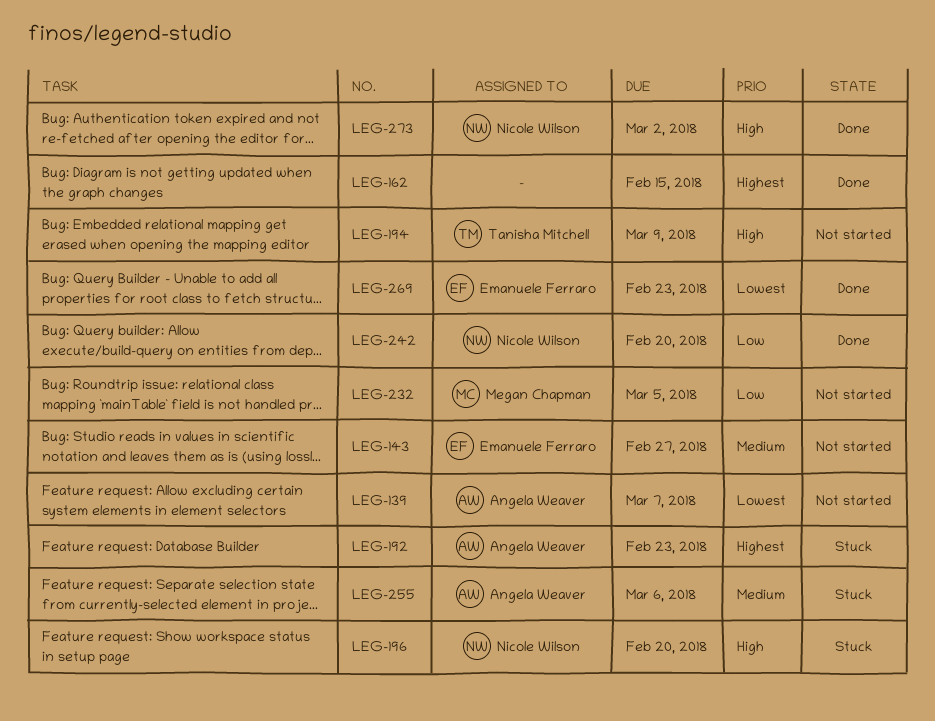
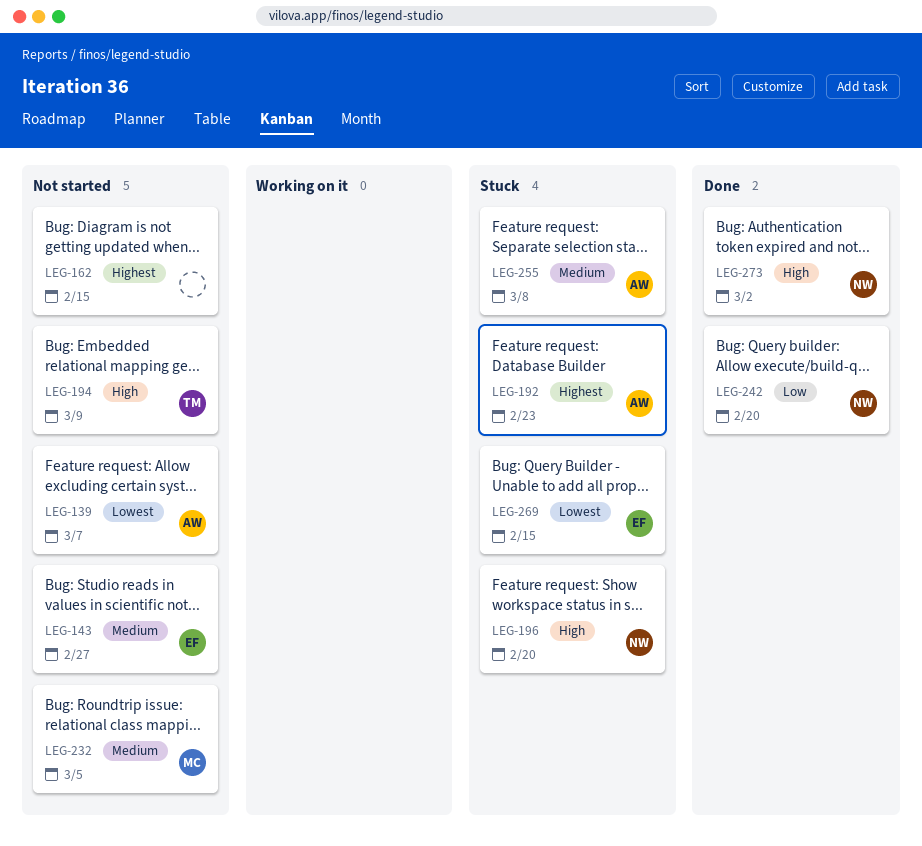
LEG-162, status: Done -> Not started
LEG-232, priority: Low -> Medium
LEG-255, due: Mar 6 -> Mar 8
LEG-269, status: Done -> Stuck
LEG-269, due: Feb 23 -> Feb 15

